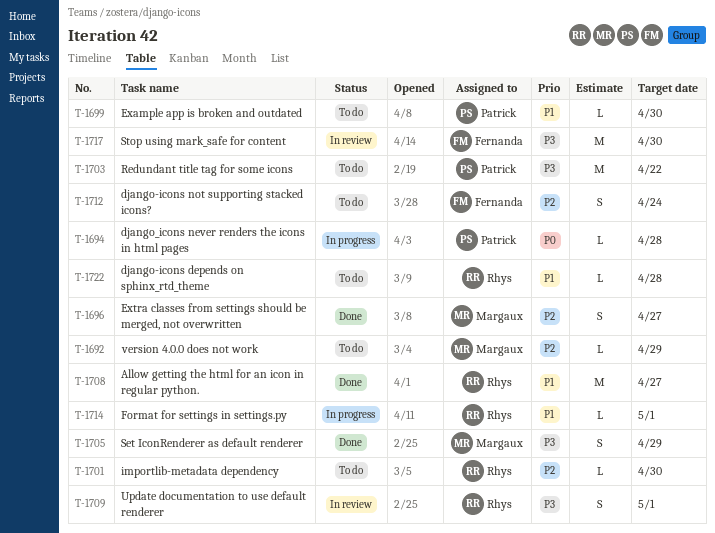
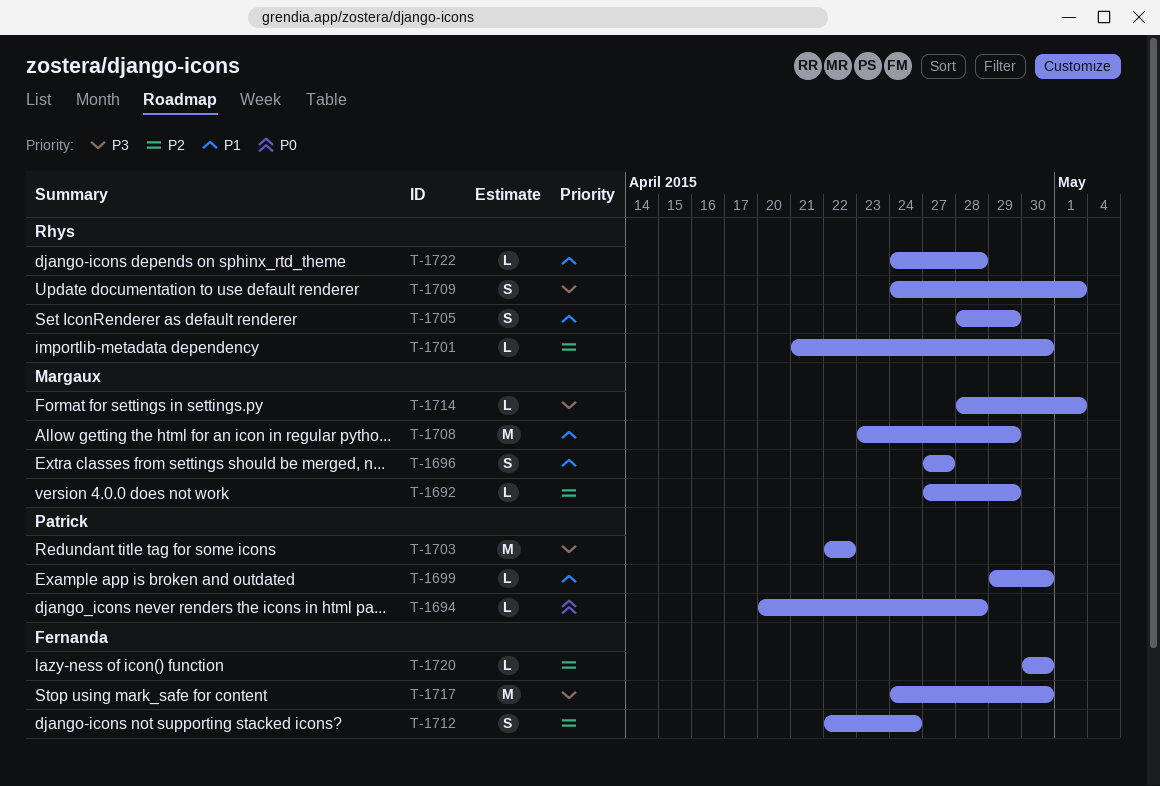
T-1696, priority: P2 -> P1
T-1705, owner: Margaux -> Rhys
T-1705, priority: P3 -> P1
T-1708, owner: Rhys -> Margaux
T-1708, due: Apr 27 -> Apr 29
T-1714, owner: Rhys -> Margaux
T-1714, priority: P1 -> P3
T-1720: none -> present

